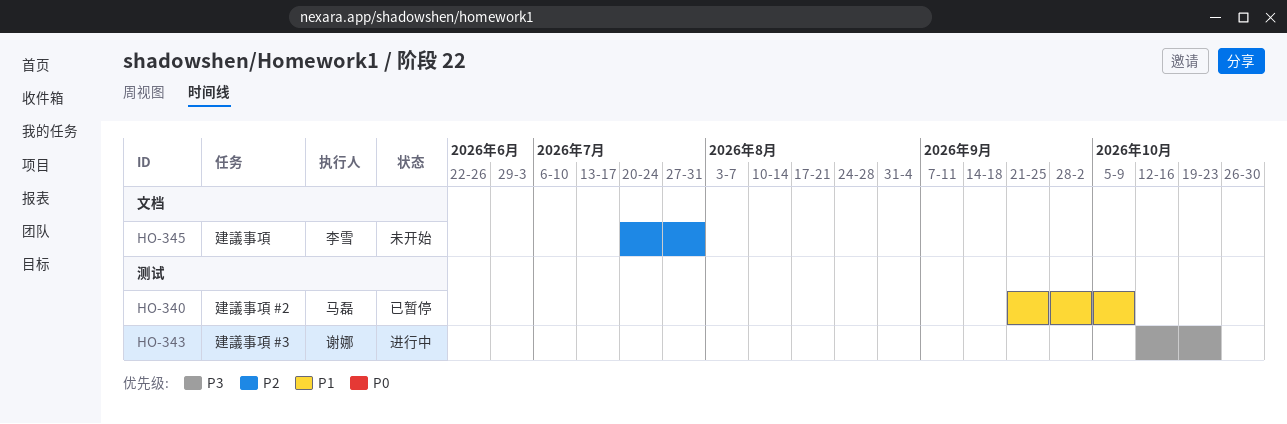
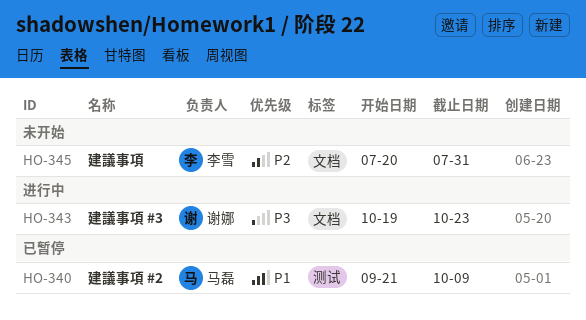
HO-343, label: 测试 -> 文档
HO-343, start: Oct 12 -> Oct 19

